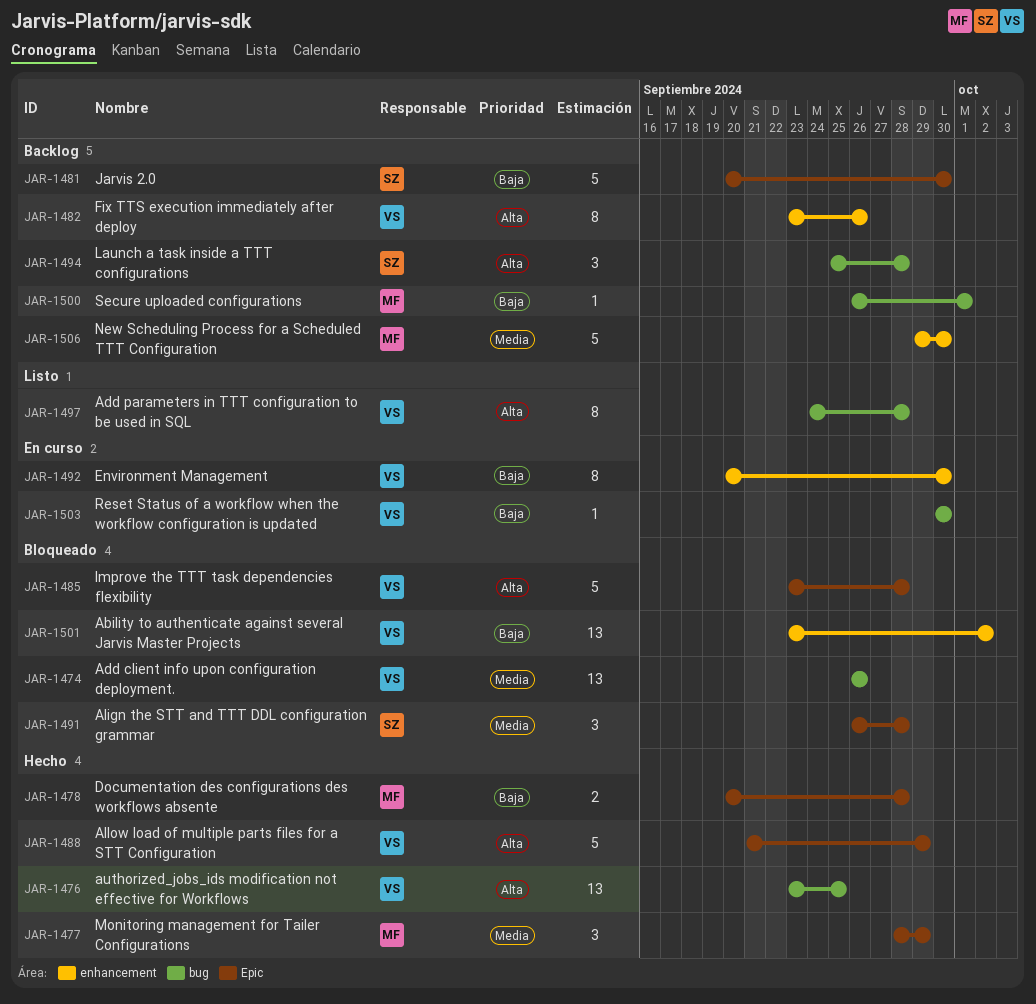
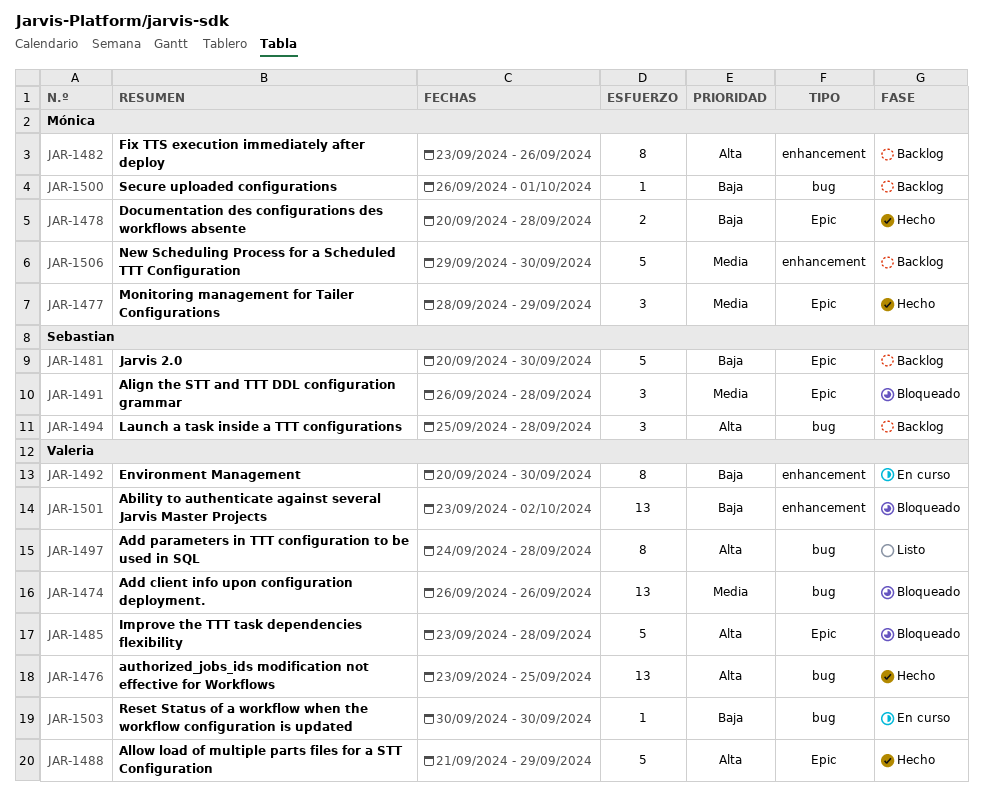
JAR-1482, owner: Valeria -> Mónica

